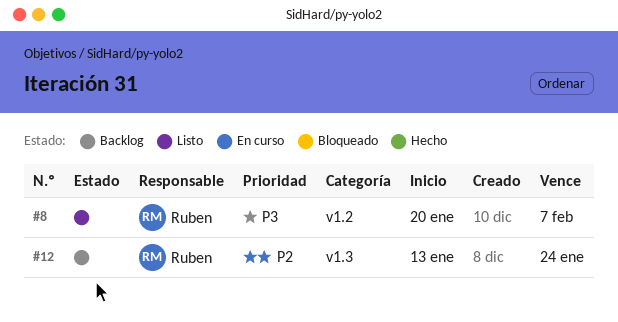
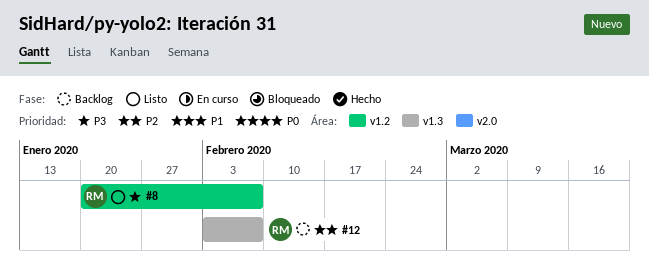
#12, start: Jan 13 -> Feb 3
#12, due: Jan 24 -> Feb 7

